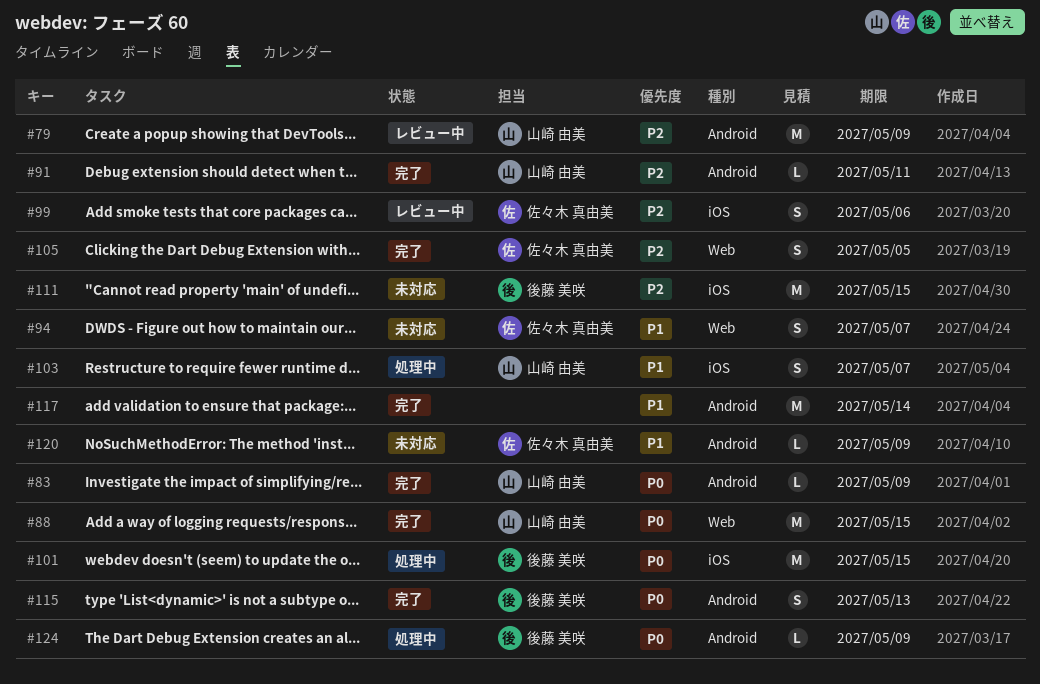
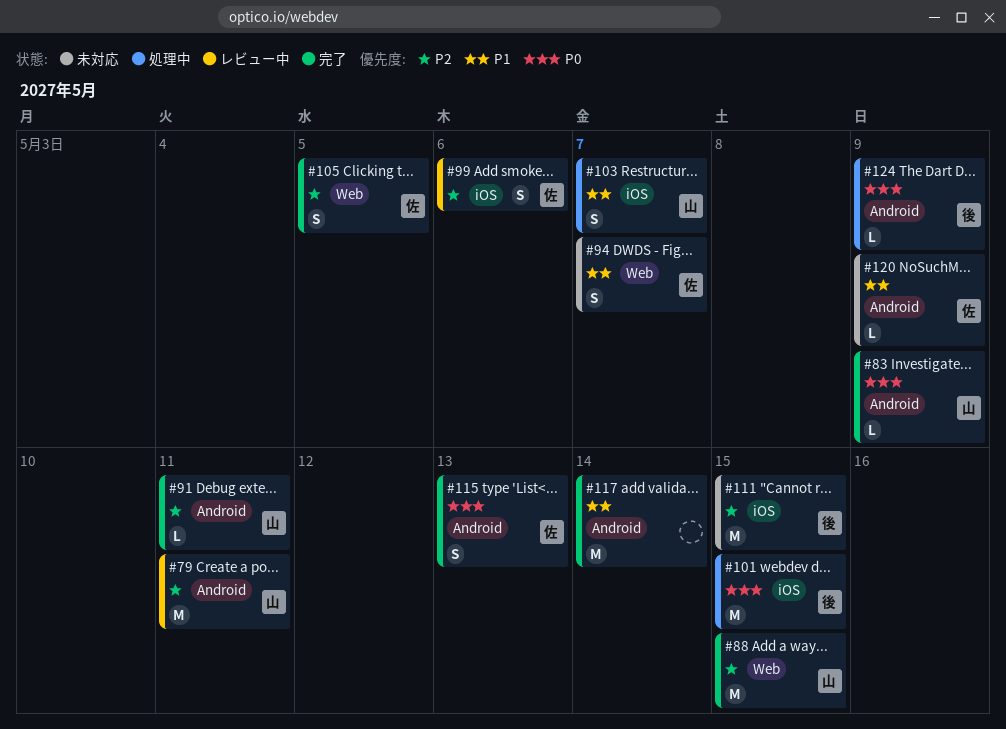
#79, due: May 9 -> May 11
#88, priority: P0 -> P2
#115, owner: 後藤 美咲 -> 佐々木 真由美

